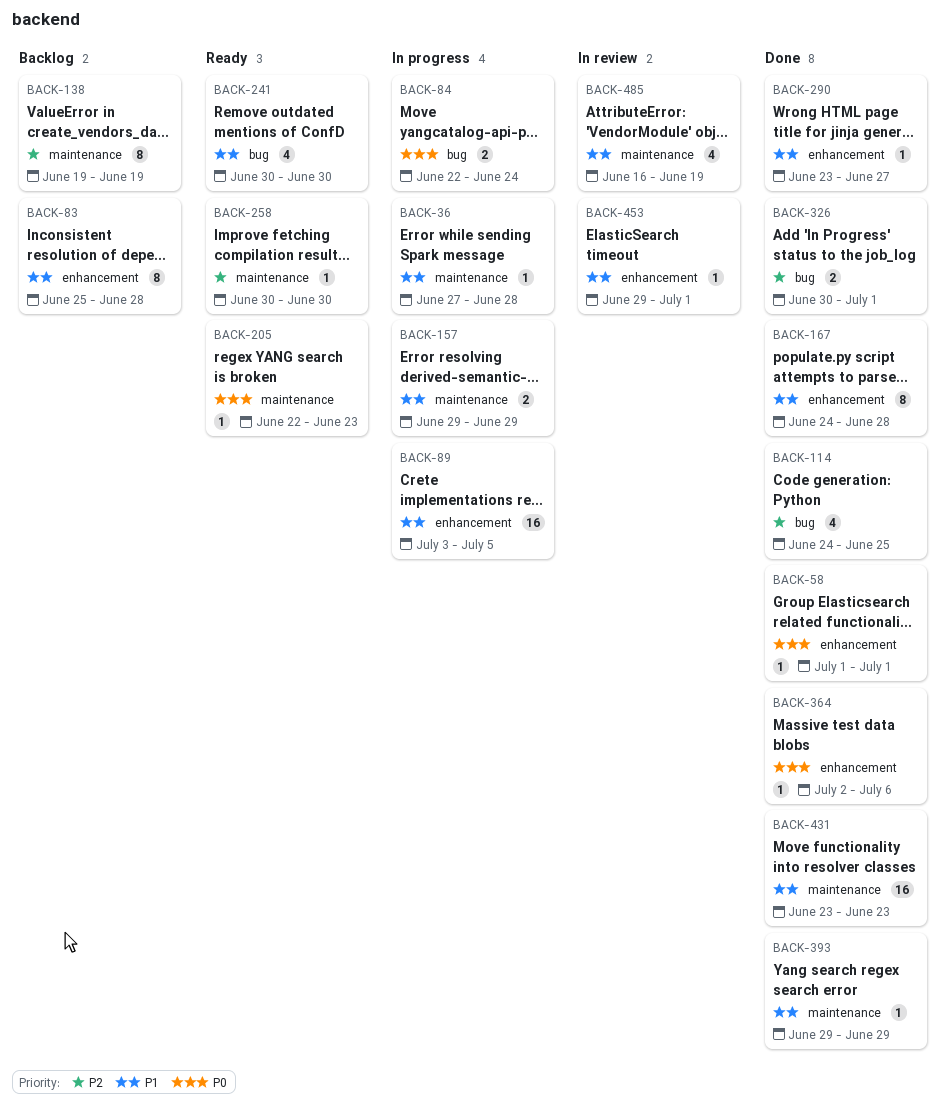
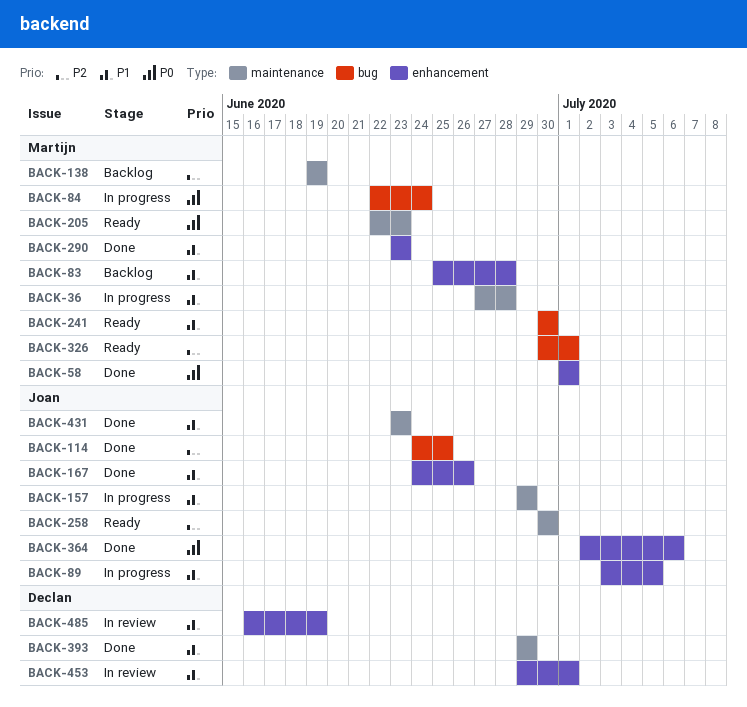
BACK-167, due: Jun 28 -> Jun 26
BACK-290, due: Jun 27 -> Jun 23
BACK-326, status: Done -> Ready
BACK-485, label: maintenance -> enhancement

